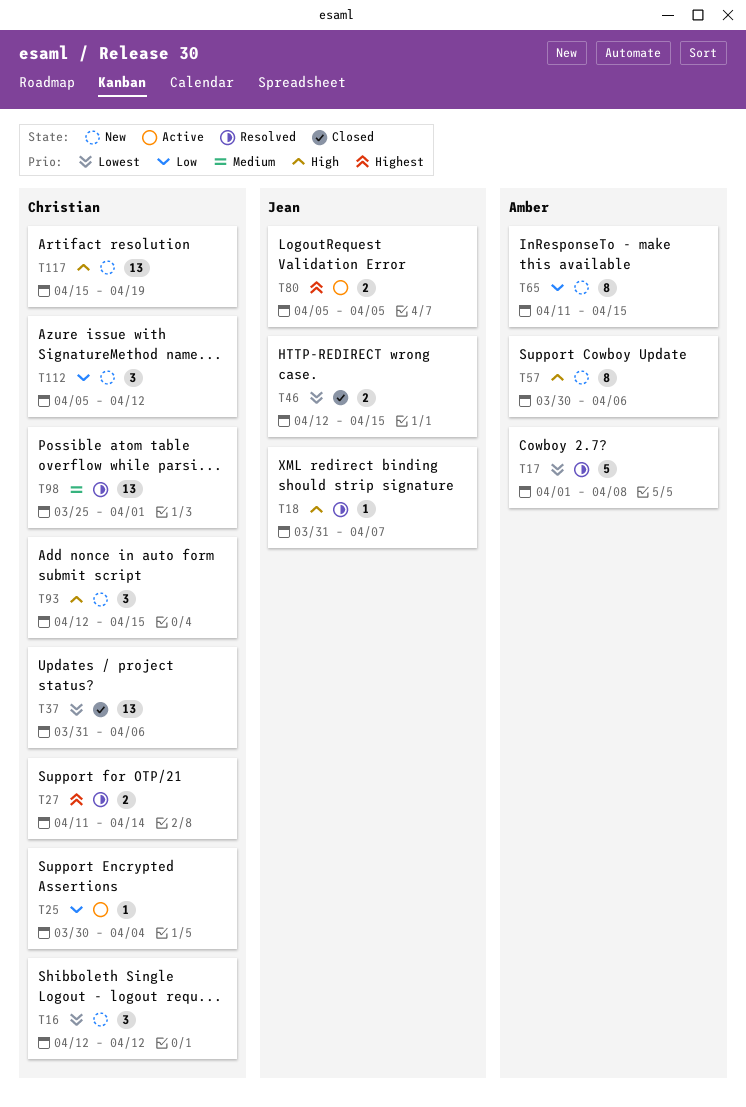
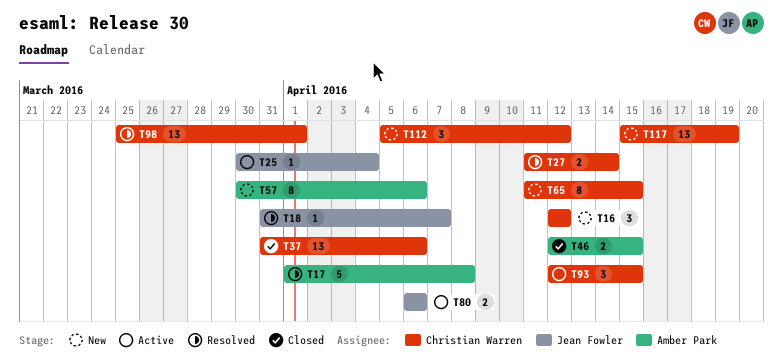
T25, owner: Christian Warren -> Jean Fowler
T46, owner: Jean Fowler -> Amber Park
T65, owner: Amber Park -> Christian Warren
T80, start: Apr 5 -> Apr 6
T80, due: Apr 5 -> Apr 6
T93, status: New -> Active

